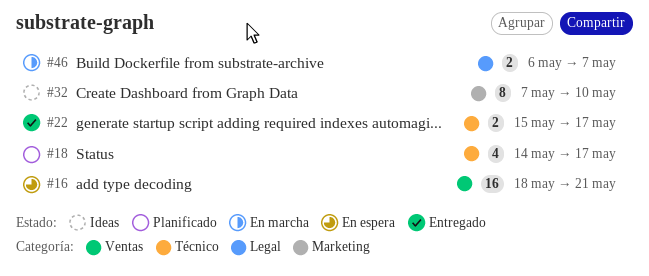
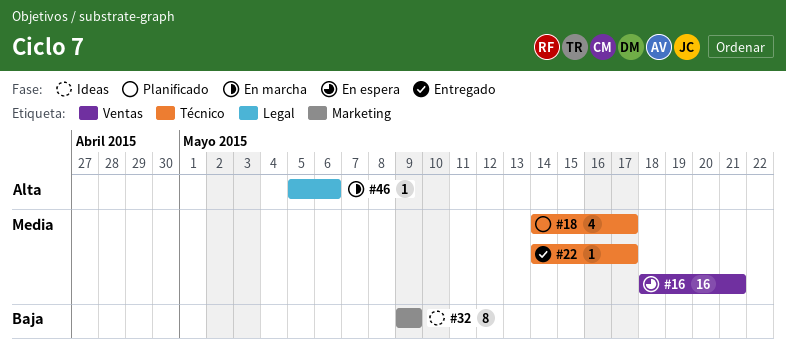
#22, estimate: 2 -> 1
#22, start: May 15 -> May 14
#32, start: May 7 -> May 9
#32, due: May 10 -> May 9
#46, estimate: 2 -> 1
#46, start: May 6 -> May 5
#46, due: May 7 -> May 6

